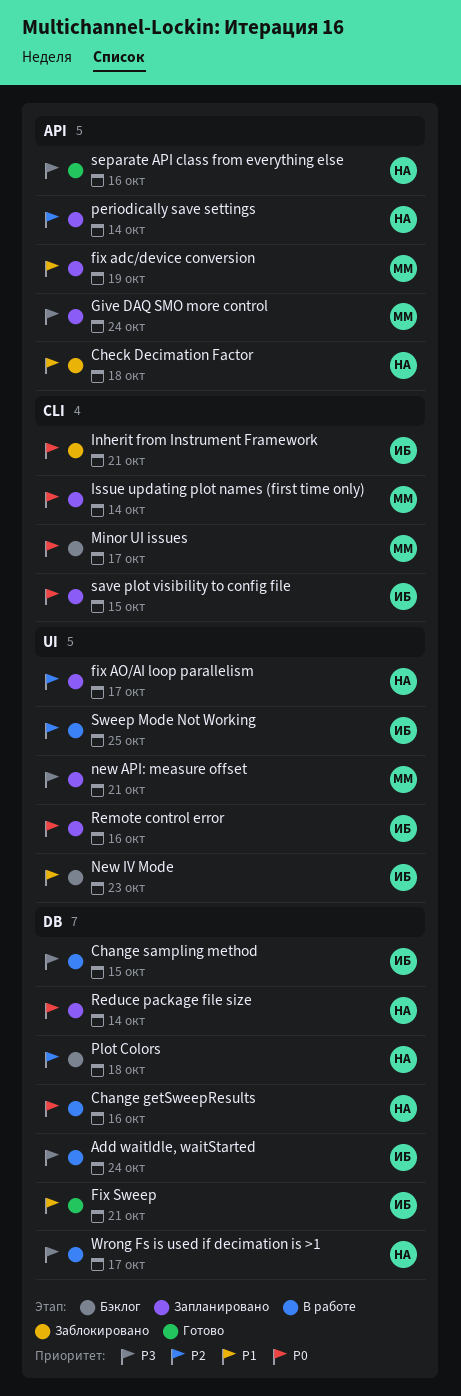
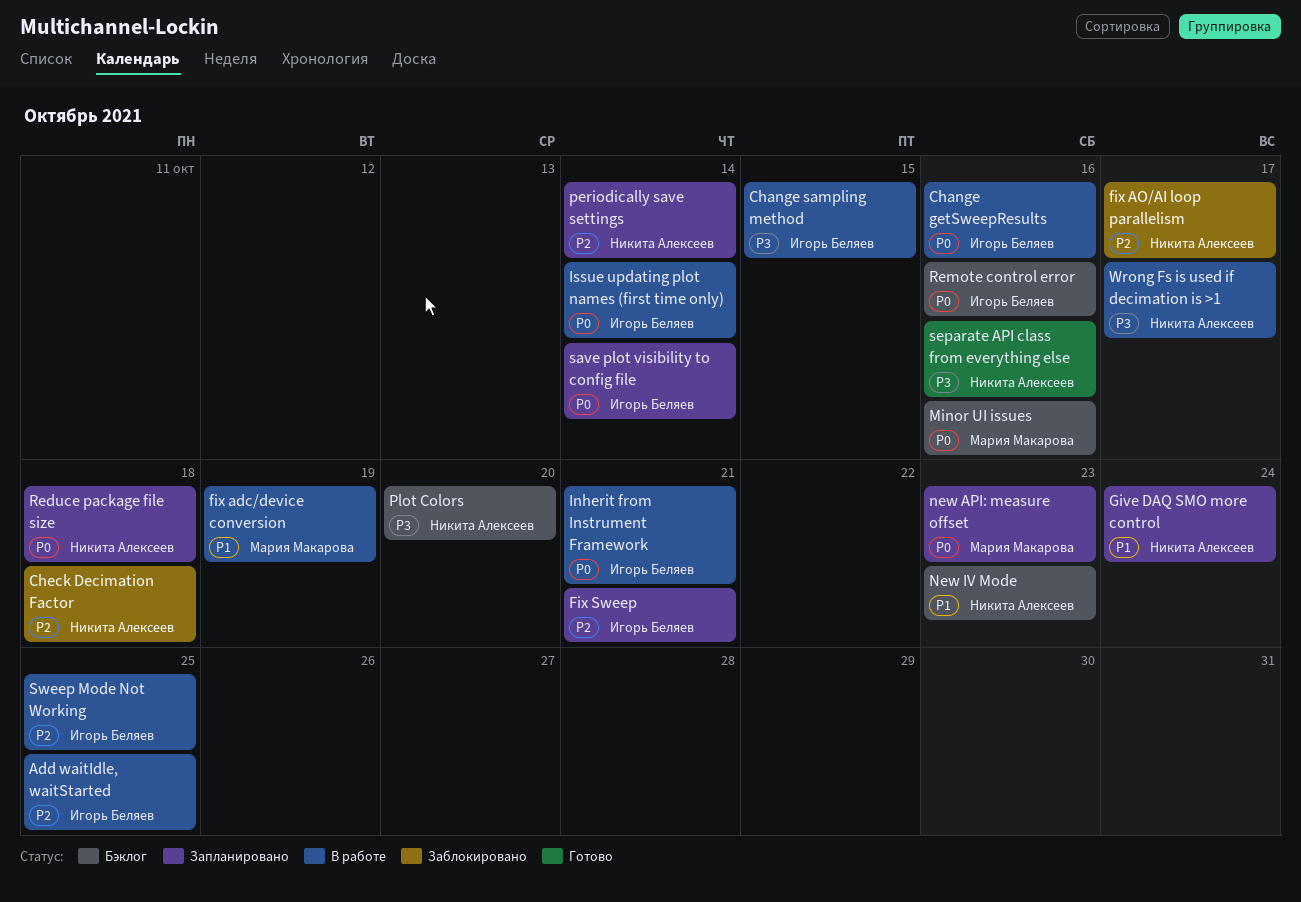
Add waitIdle, waitStarted, priority: P3 -> P2
Add waitIdle, waitStarted, due: Oct 24 -> Oct 25
Change getSweepResults, owner: Никита Алексеев -> Игорь Беляев
Check Decimation Factor, priority: P1 -> P2
fix adc/device conversion, status: Запланировано -> В работе
fix AO/AI loop parallelism, status: Запланировано -> Заблокировано
Fix Sweep, status: Готово -> Запланировано
Fix Sweep, priority: P1 -> P2
Give DAQ SMO more control, owner: Мария Макарова -> Никита Алексеев
Give DAQ SMO more control, priority: P3 -> P1
Inherit from Instrument Framework, status: Заблокировано -> В работе
Issue updating plot names (first time only), status: Запланировано -> В работе
Issue updating plot names (first time only), owner: Мария Макарова -> Игорь Беляев
Minor UI issues, due: Oct 17 -> Oct 16
new API: measure offset, priority: P3 -> P0
new API: measure offset, due: Oct 21 -> Oct 23
New IV Mode, owner: Игорь Беляев -> Никита Алексеев
Plot Colors, priority: P2 -> P3
Plot Colors, due: Oct 18 -> Oct 20
Reduce package file size, due: Oct 14 -> Oct 18
Remote control error, status: Запланировано -> Бэклог
save plot visibility to config file, due: Oct 15 -> Oct 14

